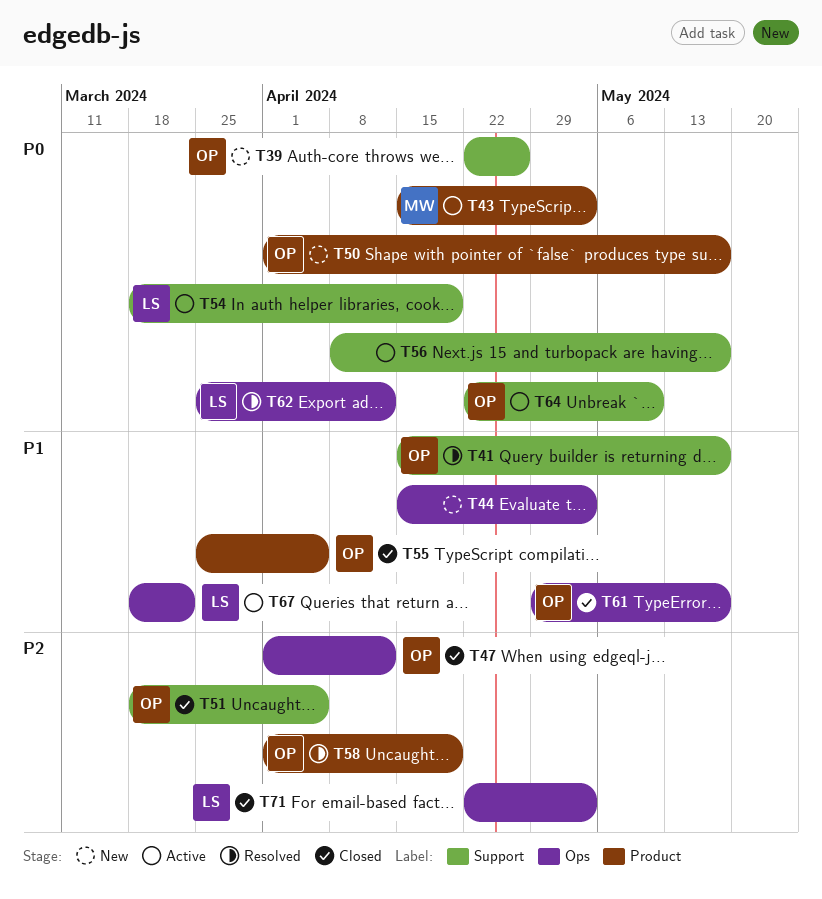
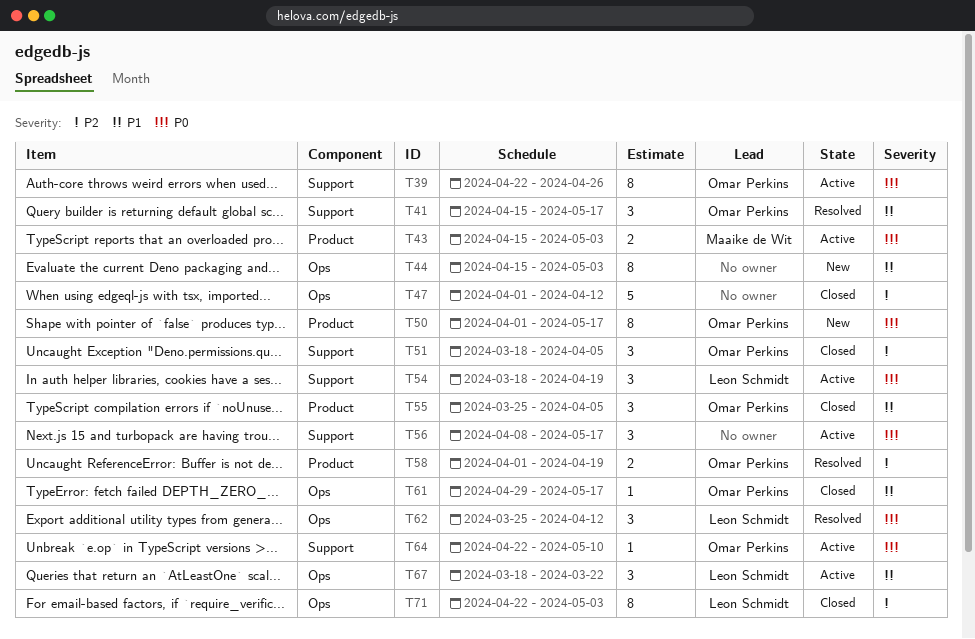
T39, status: New -> Active
T47, owner: Omar Perkins -> none

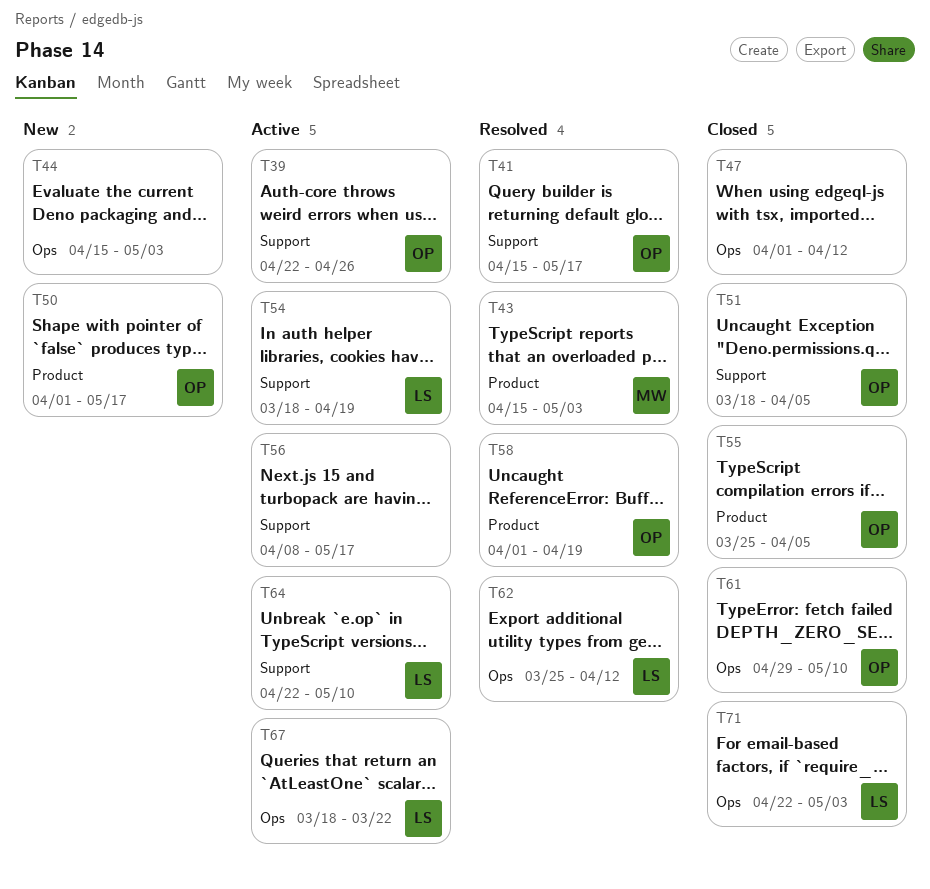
T43, status: Active -> Resolved
T61, due: May 17 -> May 10
T64, owner: Omar Perkins -> Leon Schmidt

